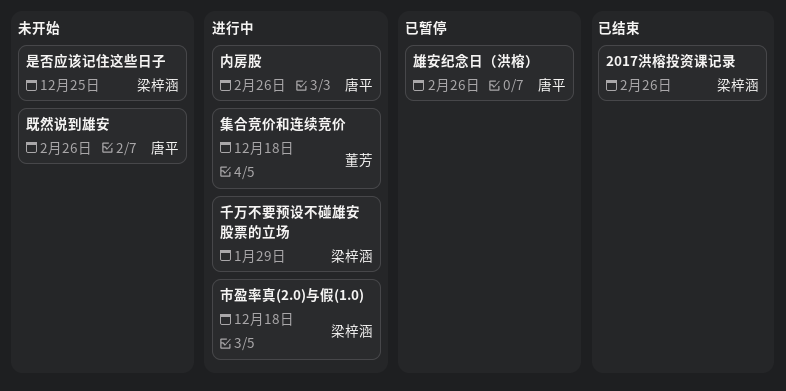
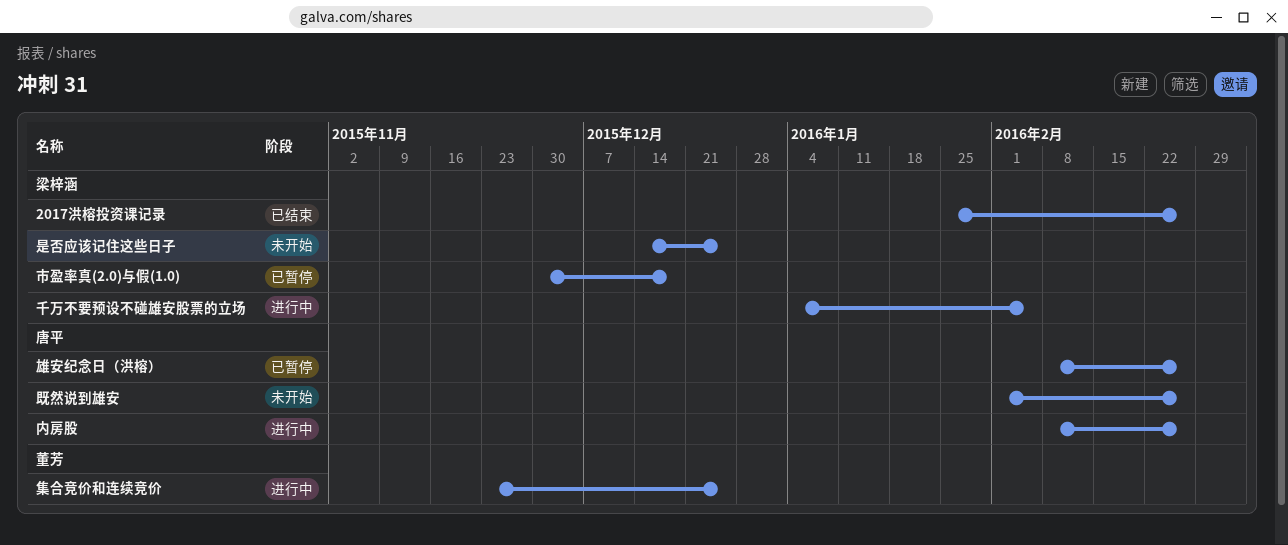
千万不要预设不碰雄安股票的立场, due: Jan 29 -> Feb 5
市盈率真(2.0)与假(1.0), status: 进行中 -> 已暂停
集合竞价和连续竞价, due: Dec 18 -> Dec 25

